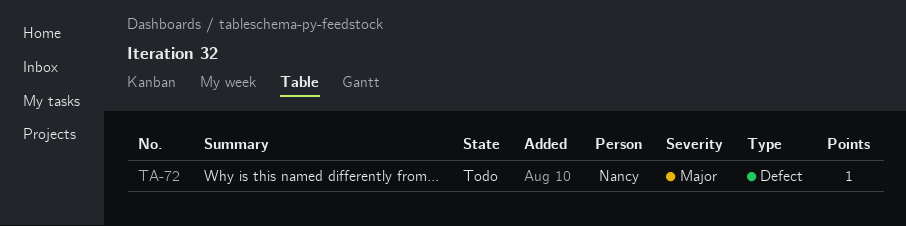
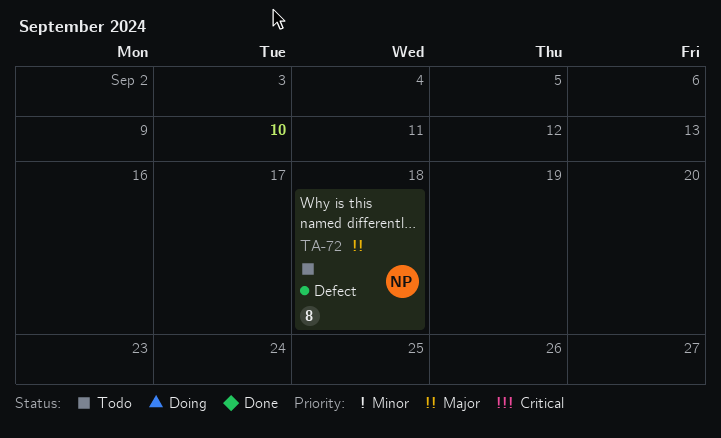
TA-72, estimate: 1 -> 8

